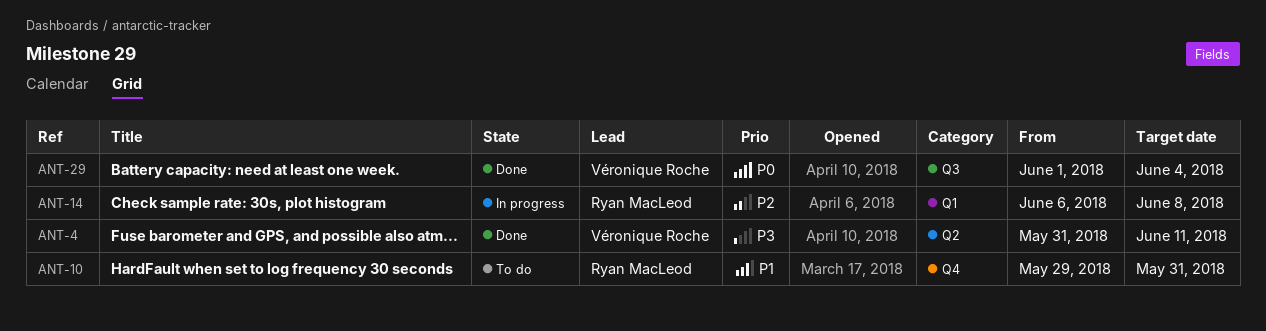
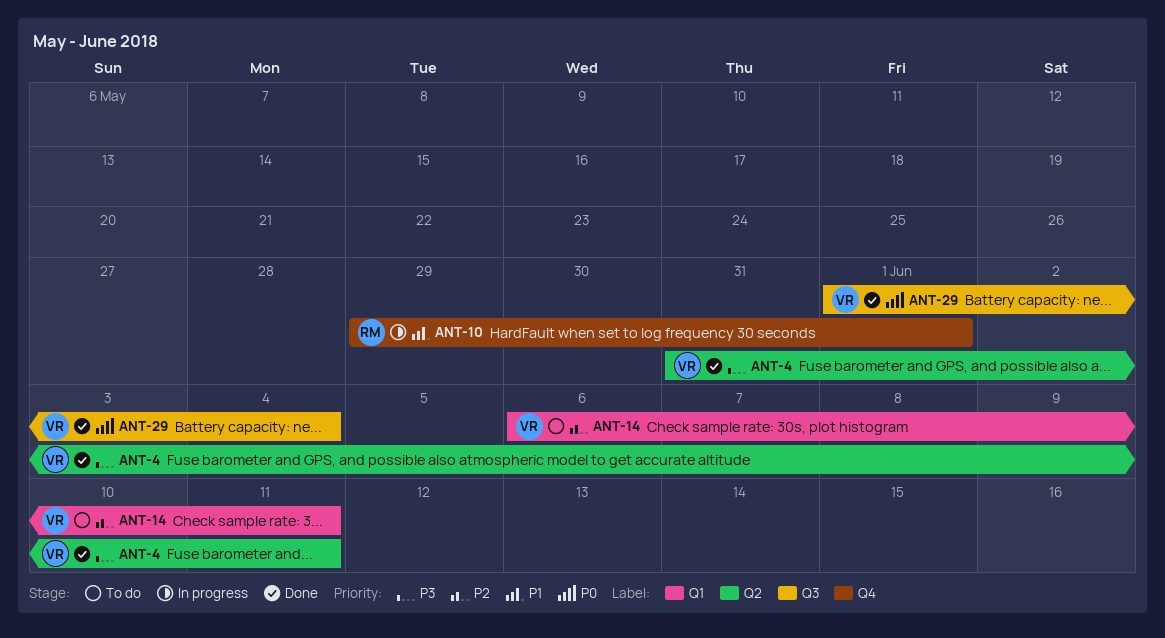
ANT-10, status: To do -> In progress
ANT-10, due: May 31 -> Jun 1
ANT-14, status: In progress -> To do
ANT-14, owner: Ryan MacLeod -> Véronique Roche
ANT-14, due: Jun 8 -> Jun 11

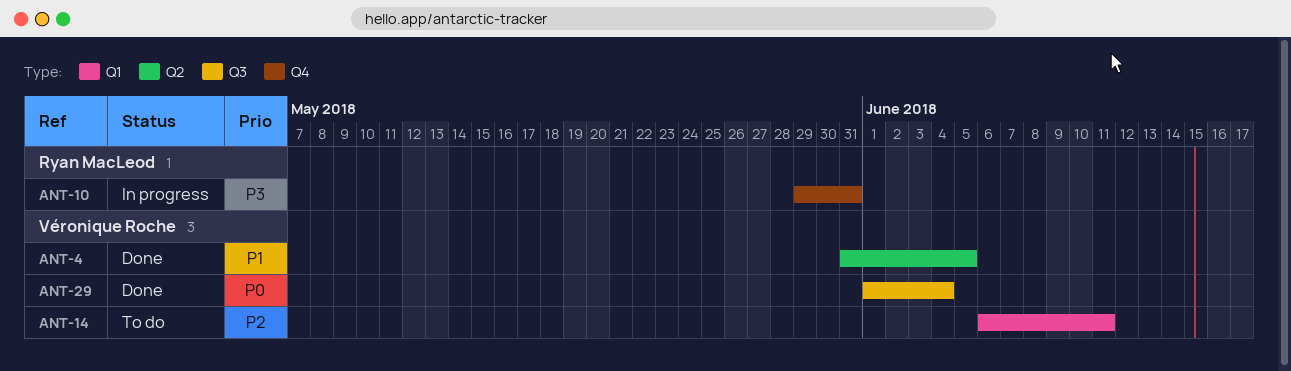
ANT-4, priority: P3 -> P1
ANT-4, due: Jun 11 -> Jun 5
ANT-10, priority: P1 -> P3
ANT-10, due: Jun 1 -> May 31

